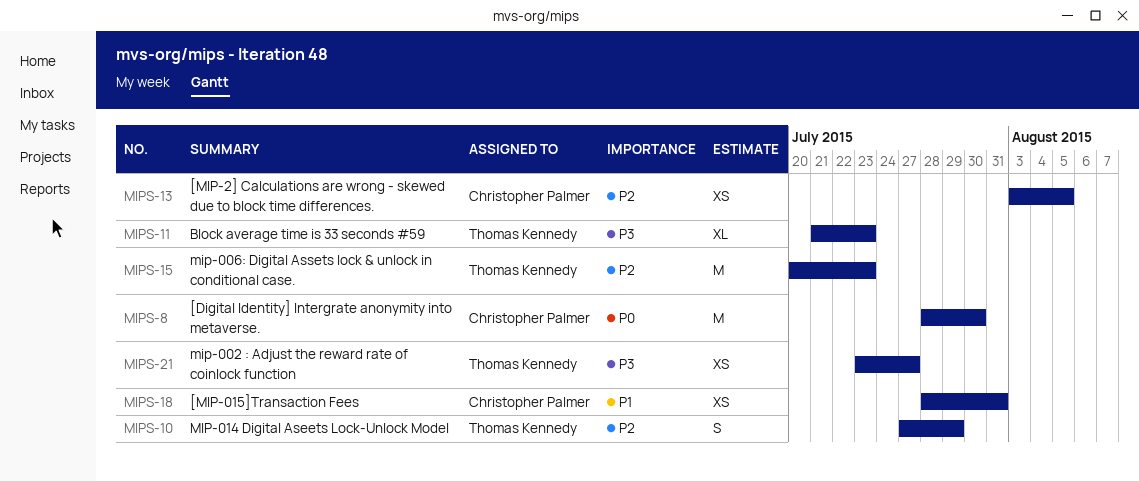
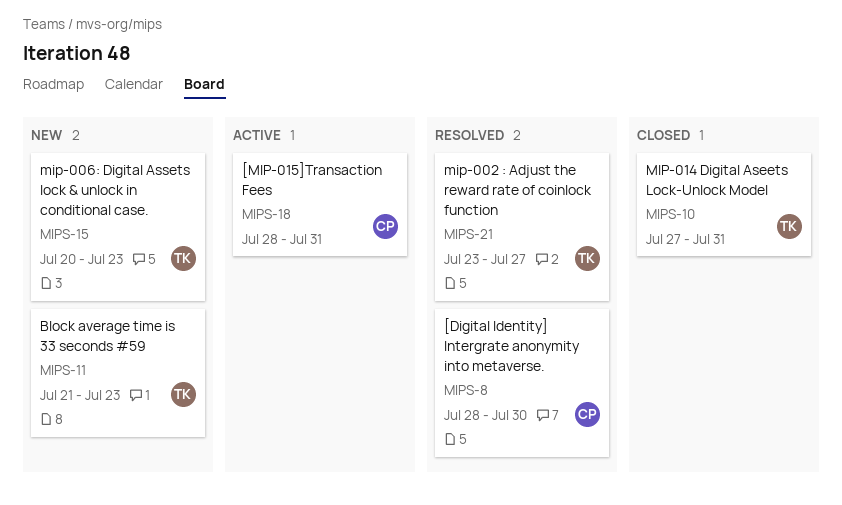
MIPS-10, due: Jul 29 -> Jul 31
MIPS-13: present -> none

